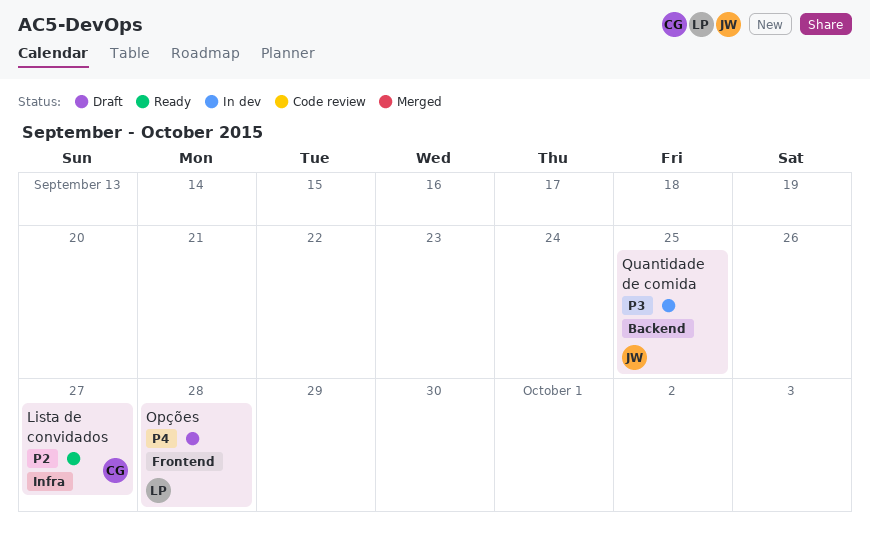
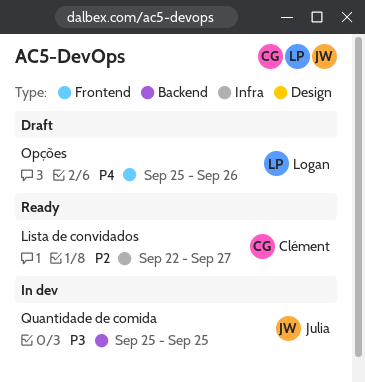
Opções, due: Sep 28 -> Sep 26

